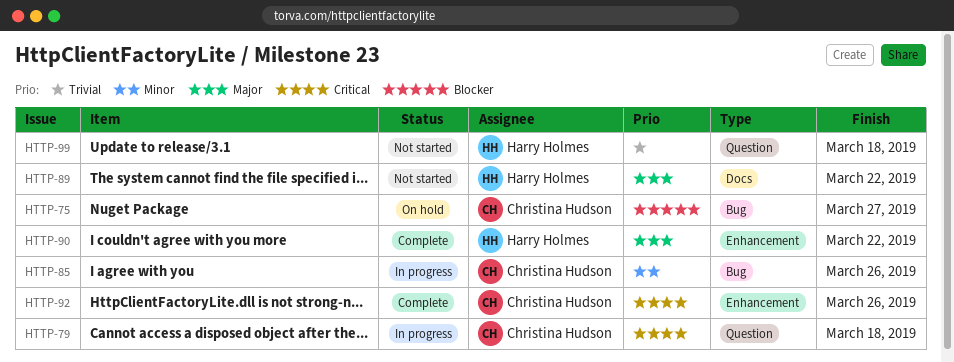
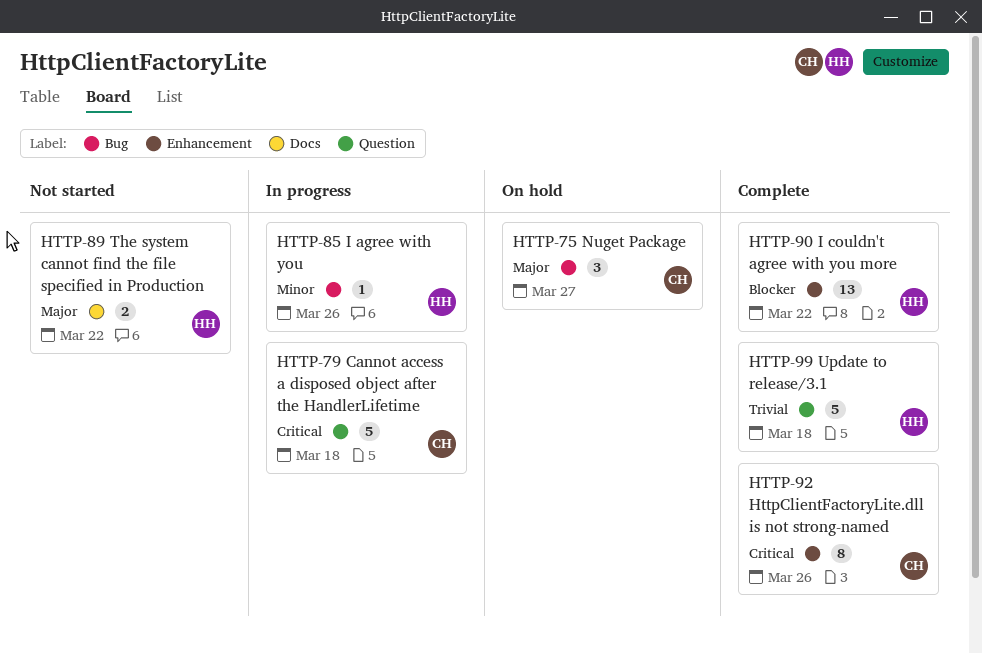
HTTP-75, priority: Blocker -> Major
HTTP-85, owner: Christina Hudson -> Harry Holmes
HTTP-90, priority: Major -> Blocker
HTTP-99, status: Not started -> Complete

